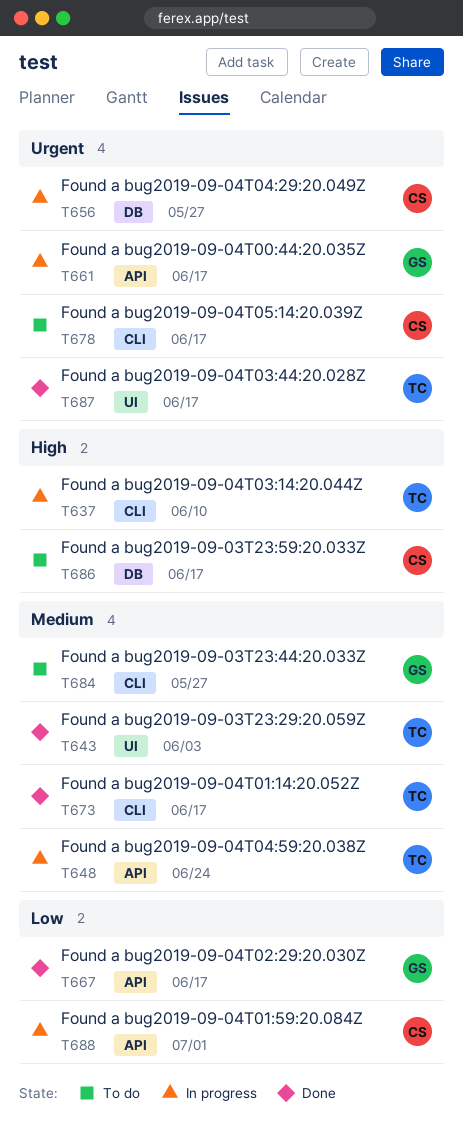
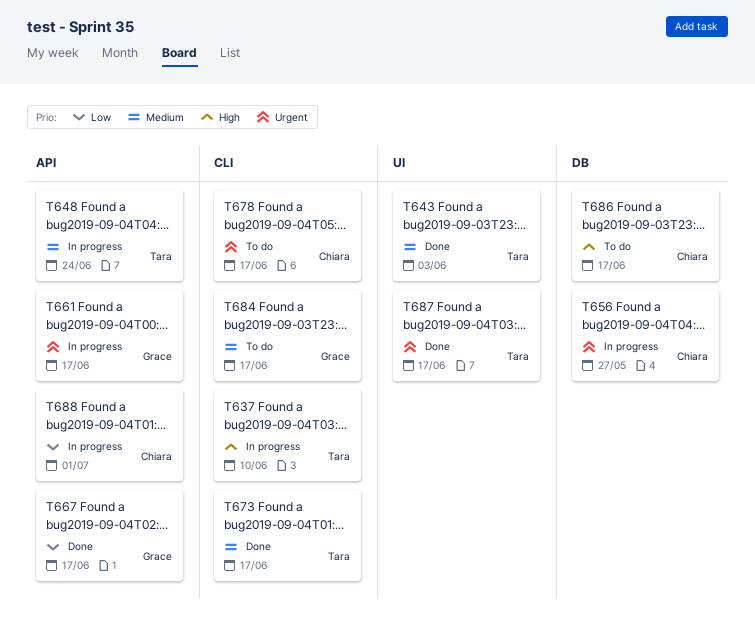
T684, due: May 27 -> Jun 17

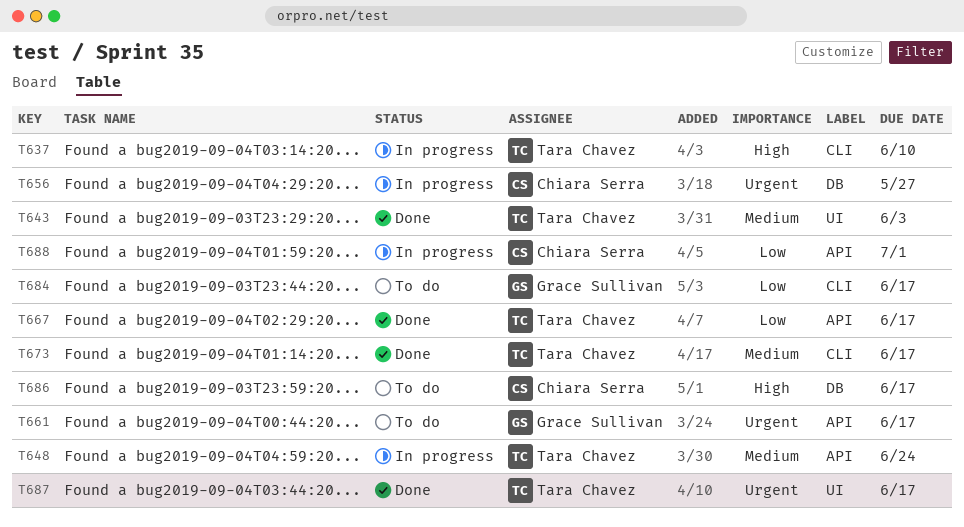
T661, status: In progress -> To do
T667, owner: Grace Sullivan -> Tara Chavez
T678: present -> none
T684, priority: Medium -> Low

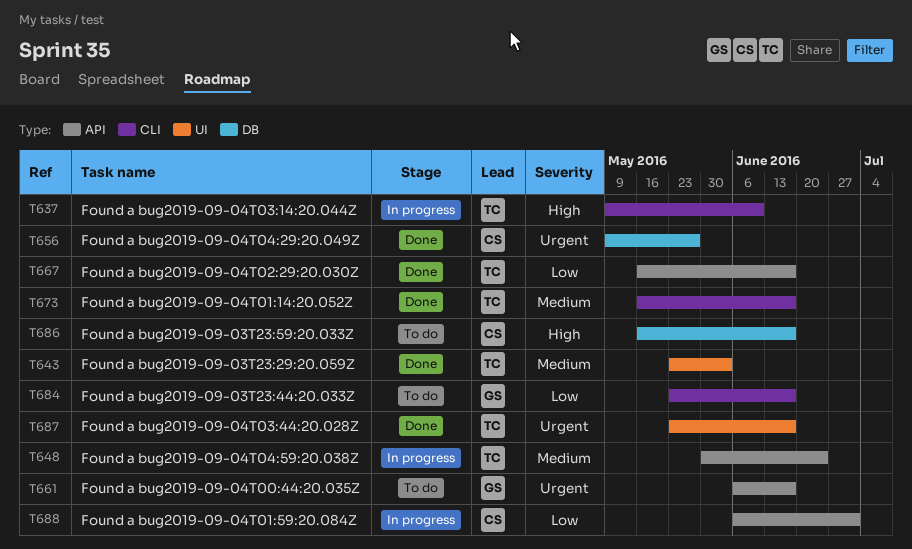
T656, status: In progress -> Done

